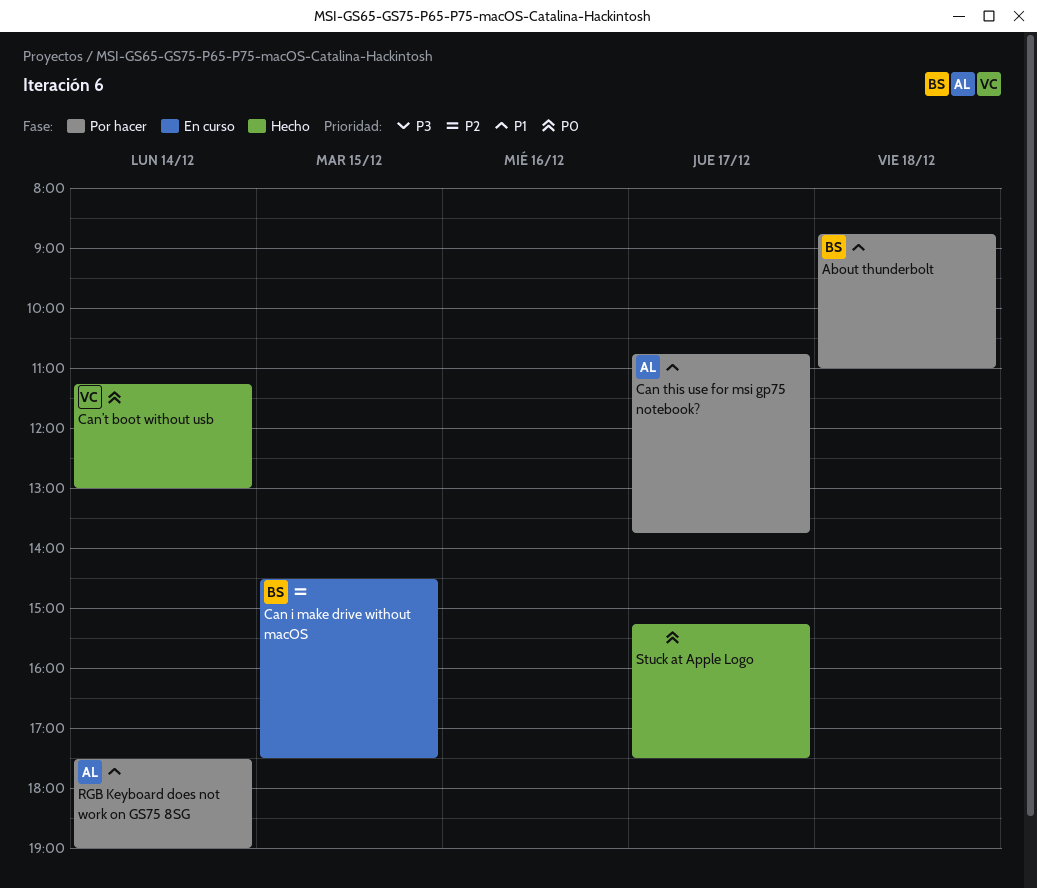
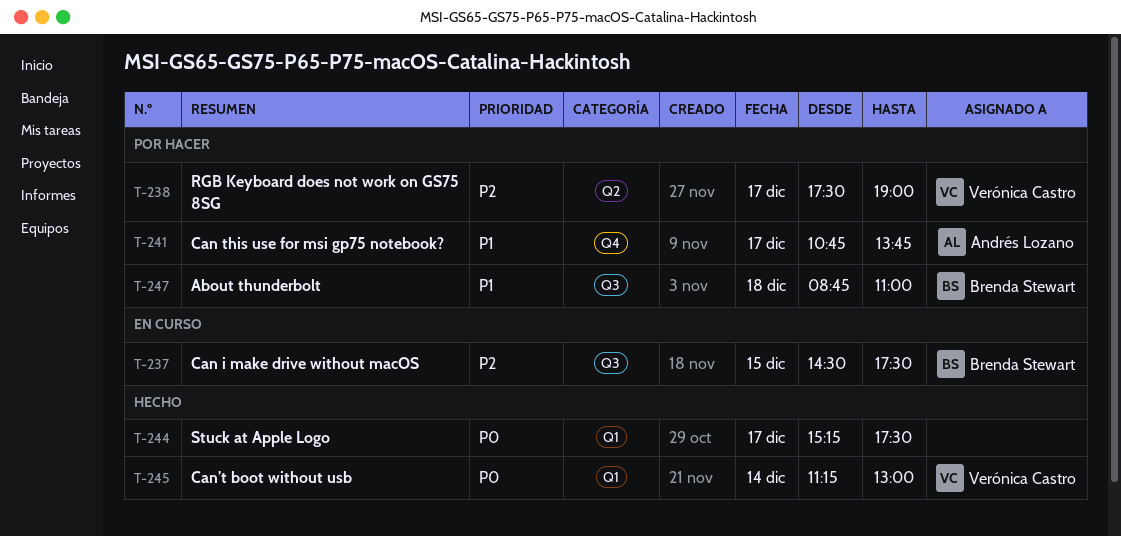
RGB Keyboard does not work on GS75 8SG, owner: Andrés Lozano -> Verónica Castro
RGB Keyboard does not work on GS75 8SG, priority: P1 -> P2
RGB Keyboard does not work on GS75 8SG, day: Dec 14 -> Dec 17

